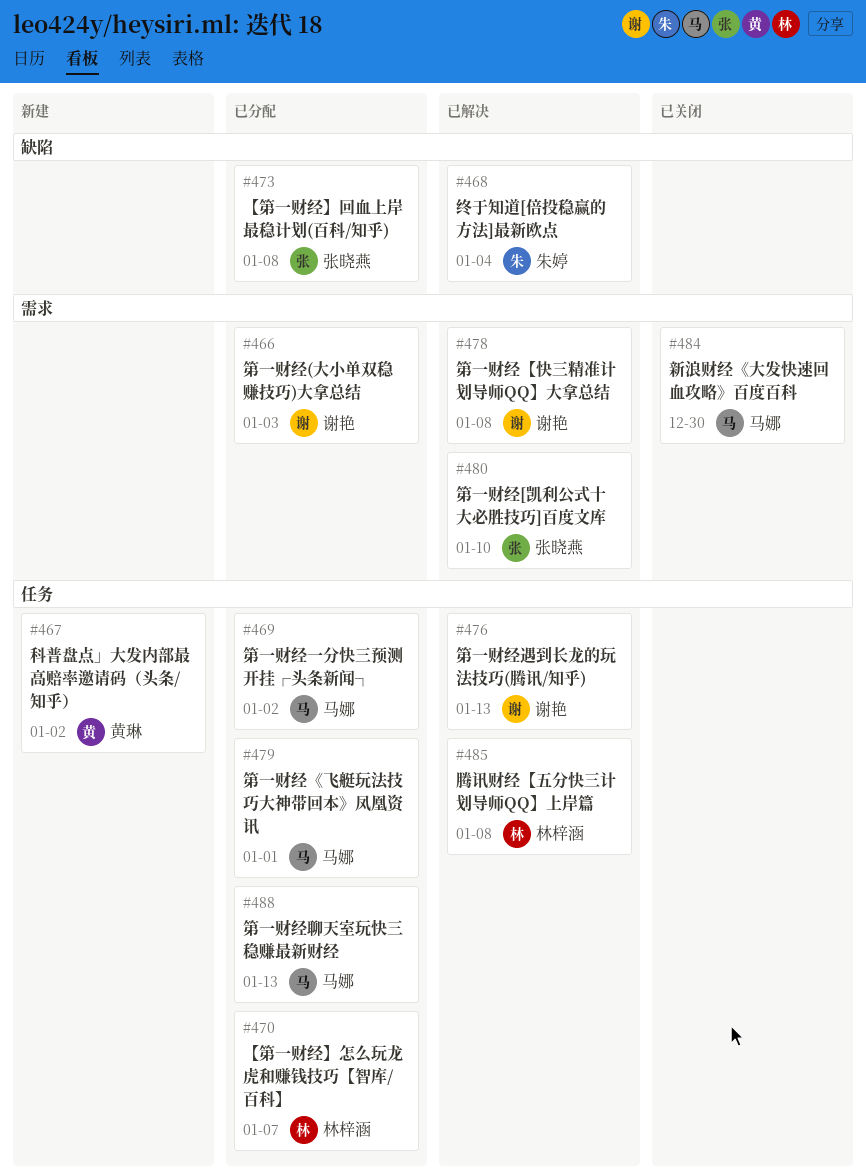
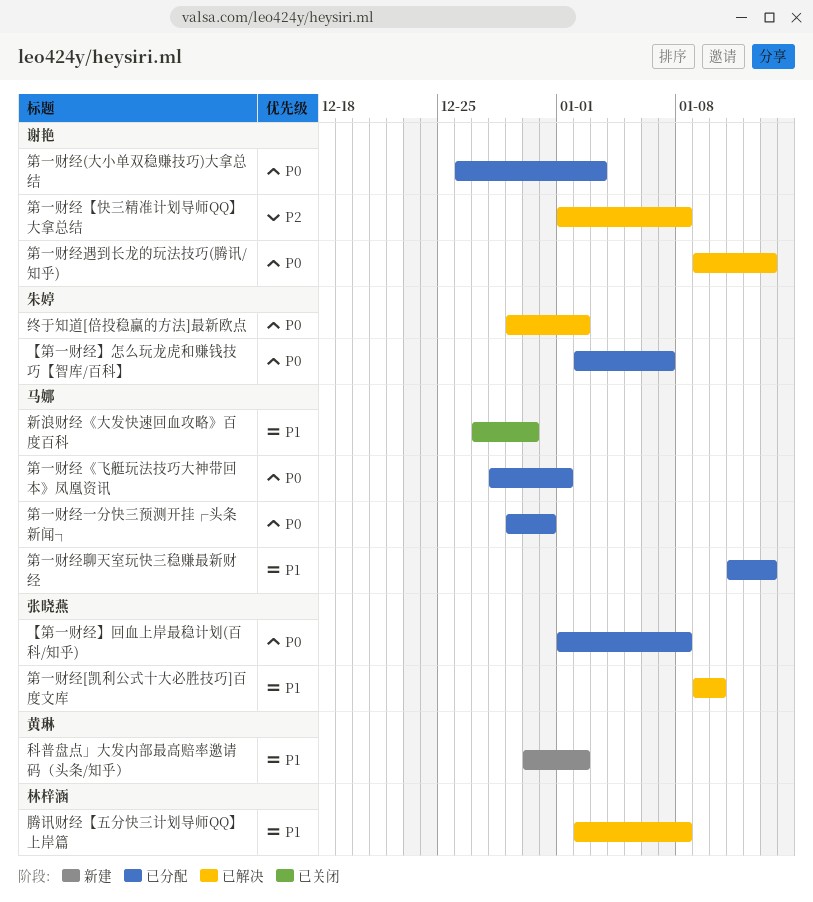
【第一财经】怎么玩龙虎和赚钱技巧【智库/百科】, owner: 林梓涵 -> 朱婷
第一财经一分快三预测开挂┌头条新闻┐, due: Jan 2 -> Dec 31
终于知道[倍投稳赢的方法]最新欧点, due: Jan 4 -> Jan 2

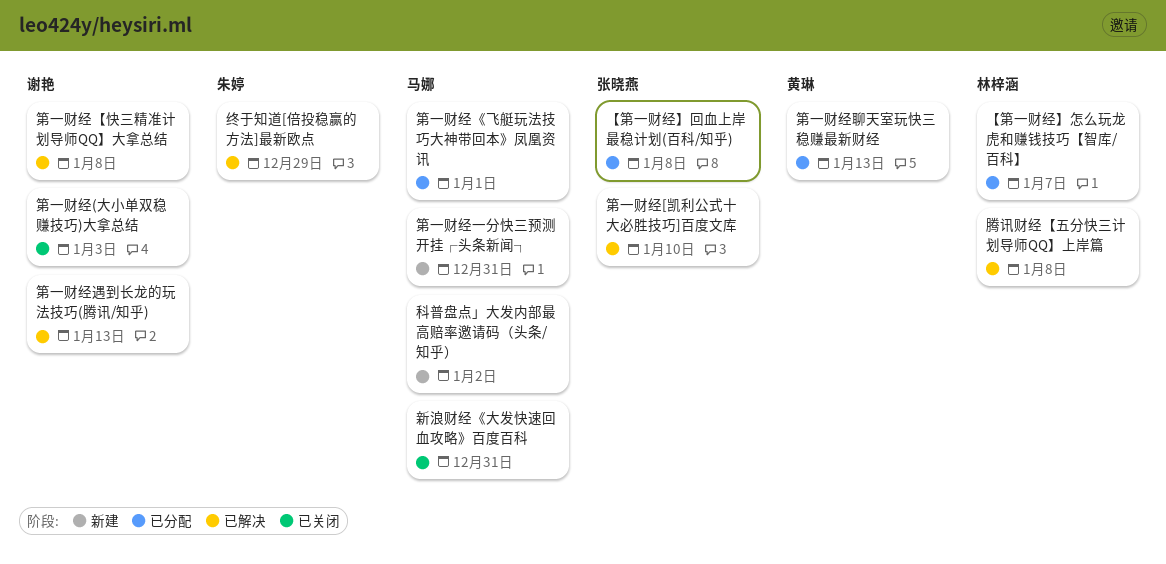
【第一财经】怎么玩龙虎和赚钱技巧【智库/百科】, owner: 朱婷 -> 林梓涵
新浪财经《大发快速回血攻略》百度百科, due: Dec 30 -> Dec 31
科普盘点」大发内部最高赔率邀请码（头条/知乎）, owner: 黄琳 -> 马娜
第一财经(大小单双稳赚技巧)大拿总结, status: 已分配 -> 已关闭
第一财经一分快三预测开挂┌头条新闻┐, status: 已分配 -> 新建
第一财经聊天室玩快三稳赚最新财经, owner: 马娜 -> 黄琳
终于知道[倍投稳赢的方法]最新欧点, due: Jan 2 -> Dec 29

